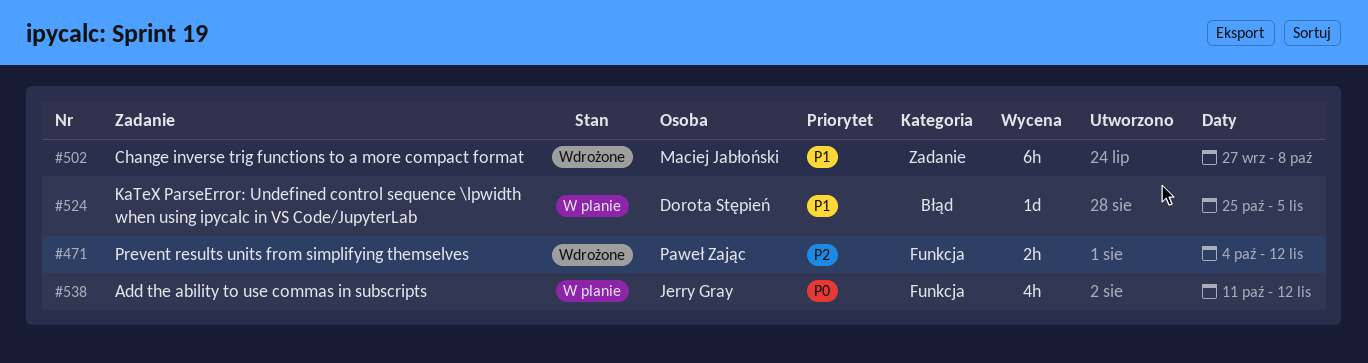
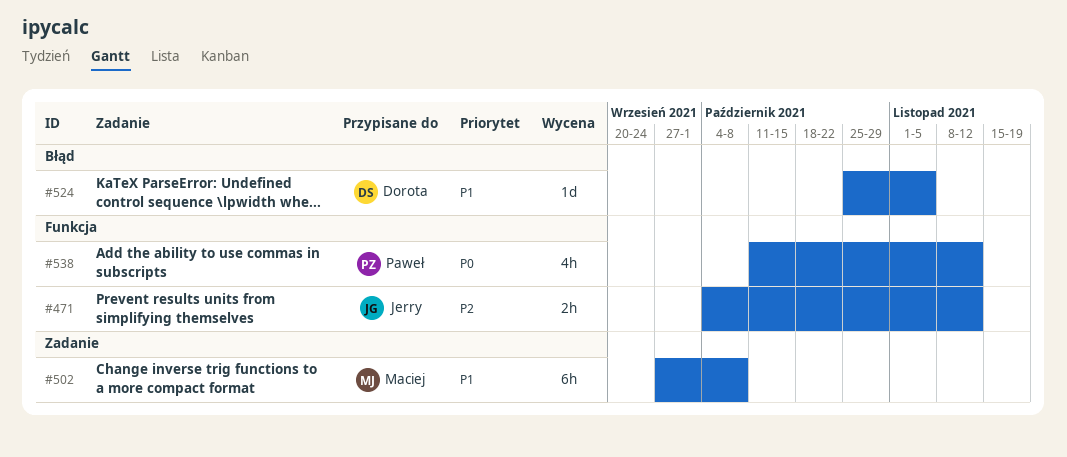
#471, owner: Paweł Zając -> Jerry Gray
#538, owner: Jerry Gray -> Paweł Zając

